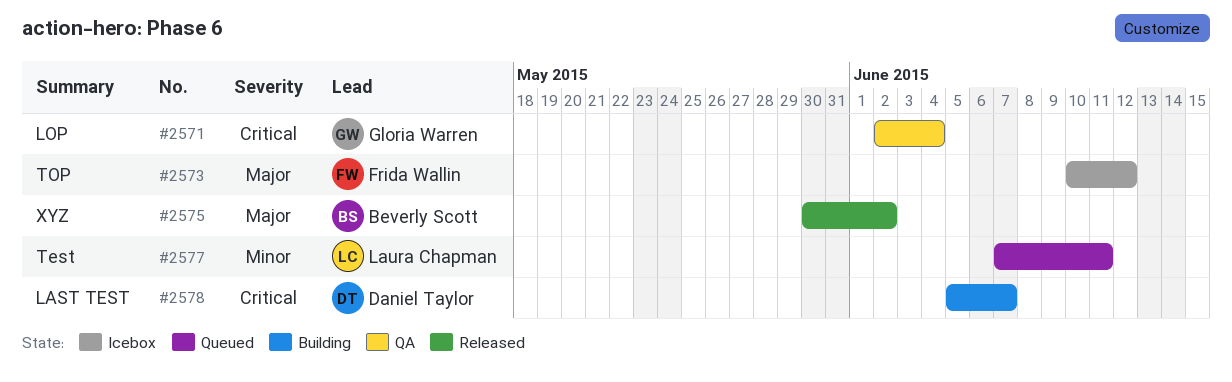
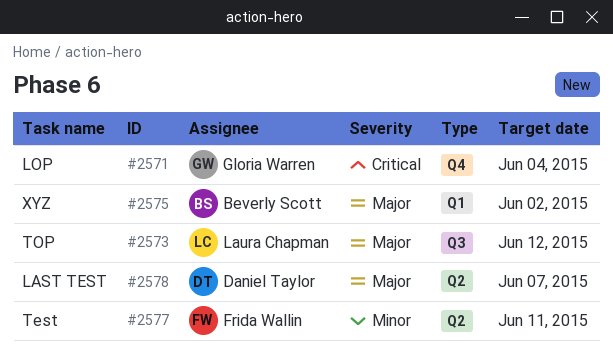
#2573, owner: Frida Wallin -> Laura Chapman
#2577, owner: Laura Chapman -> Frida Wallin
#2578, priority: Critical -> Major

